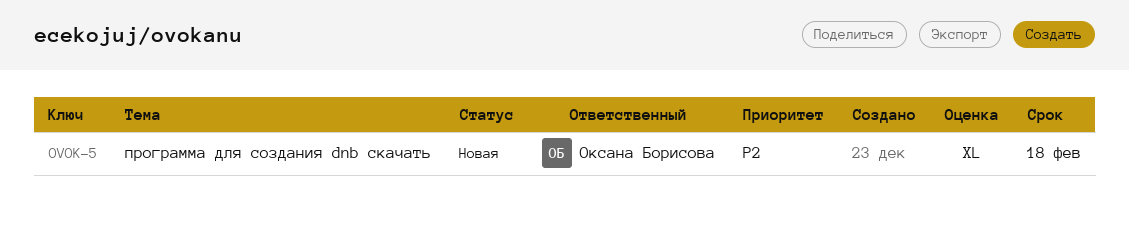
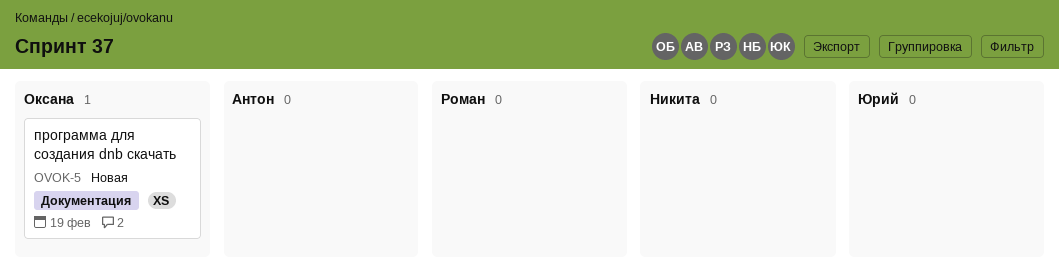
OVOK-5, estimate: XL -> XS
OVOK-5, due: Feb 18 -> Feb 19

